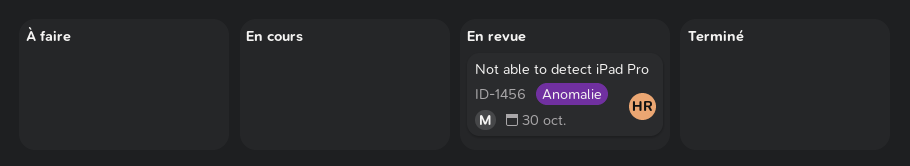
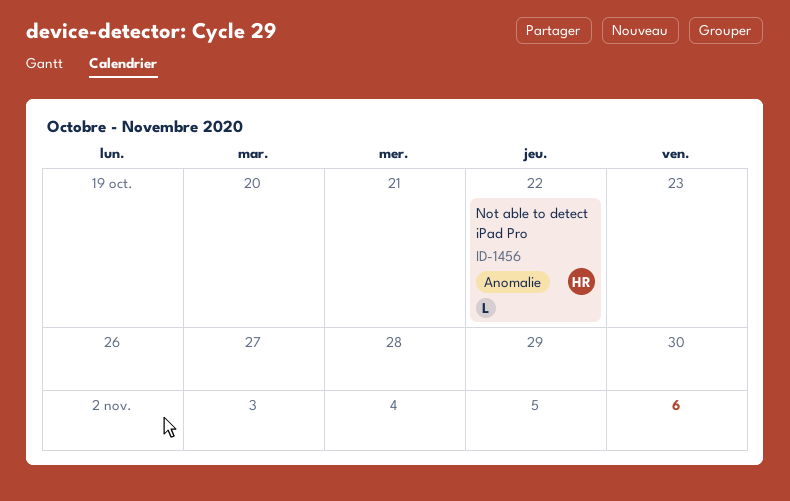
ID-1456, estimate: M -> L
ID-1456, due: Oct 30 -> Oct 22

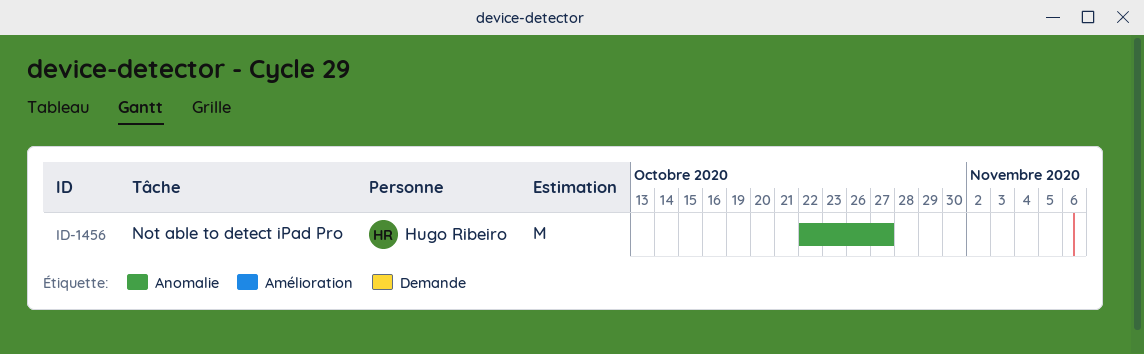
ID-1456, estimate: L -> M
ID-1456, due: Oct 22 -> Oct 27

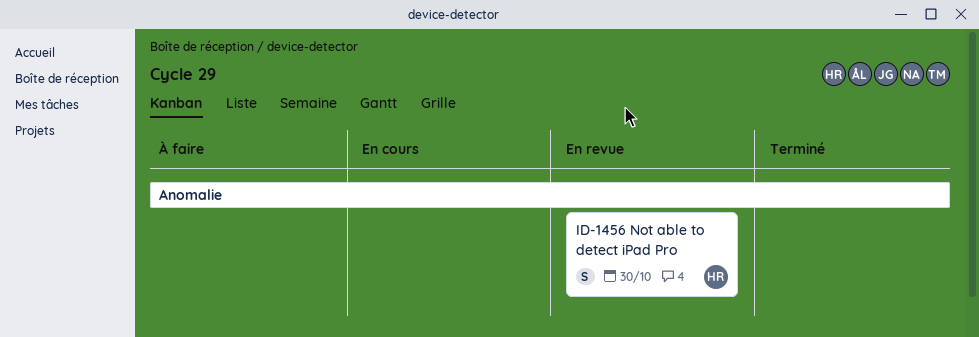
ID-1456, estimate: M -> S
ID-1456, due: Oct 27 -> Oct 30

